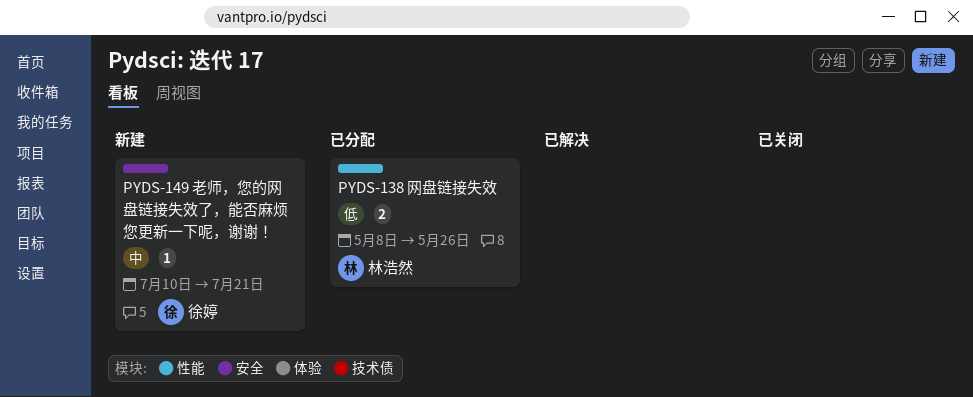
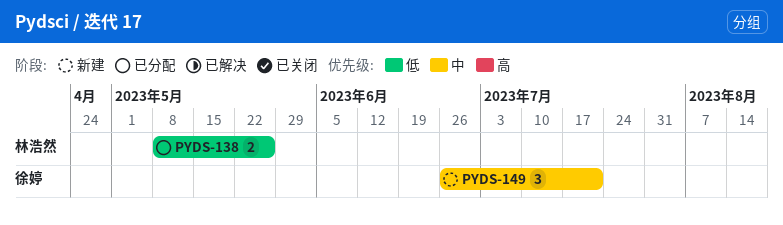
PYDS-149, estimate: 1 -> 3
PYDS-149, start: Jul 10 -> Jun 26

